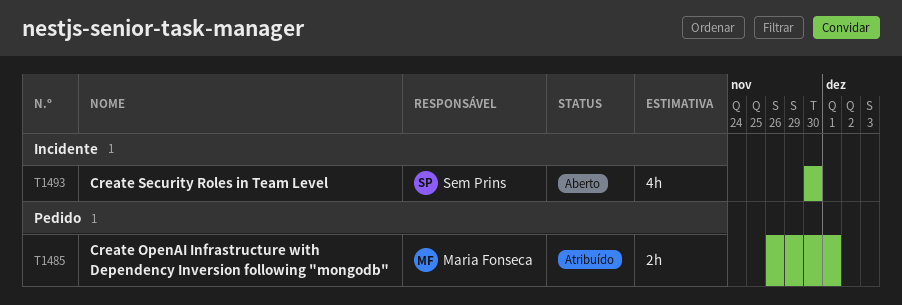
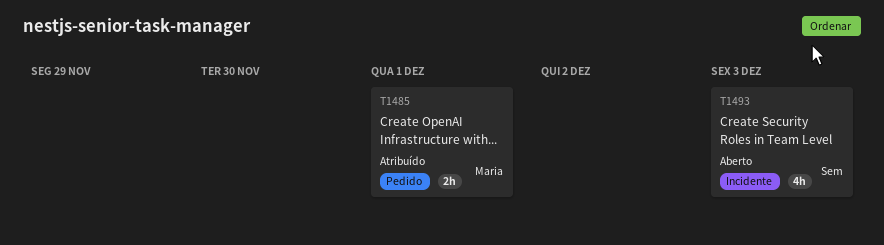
T1493, due: Nov 30 -> Dec 3

